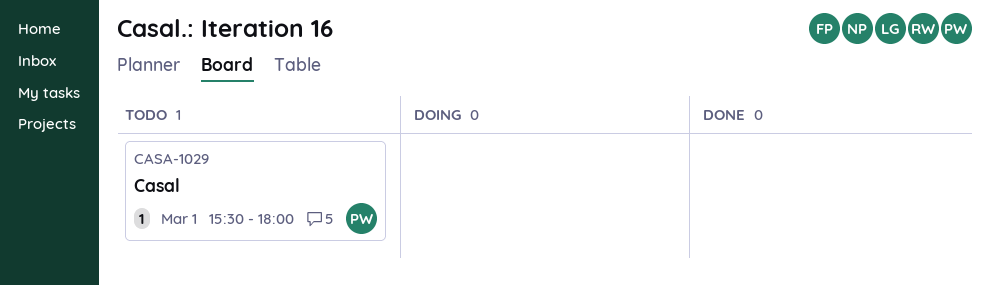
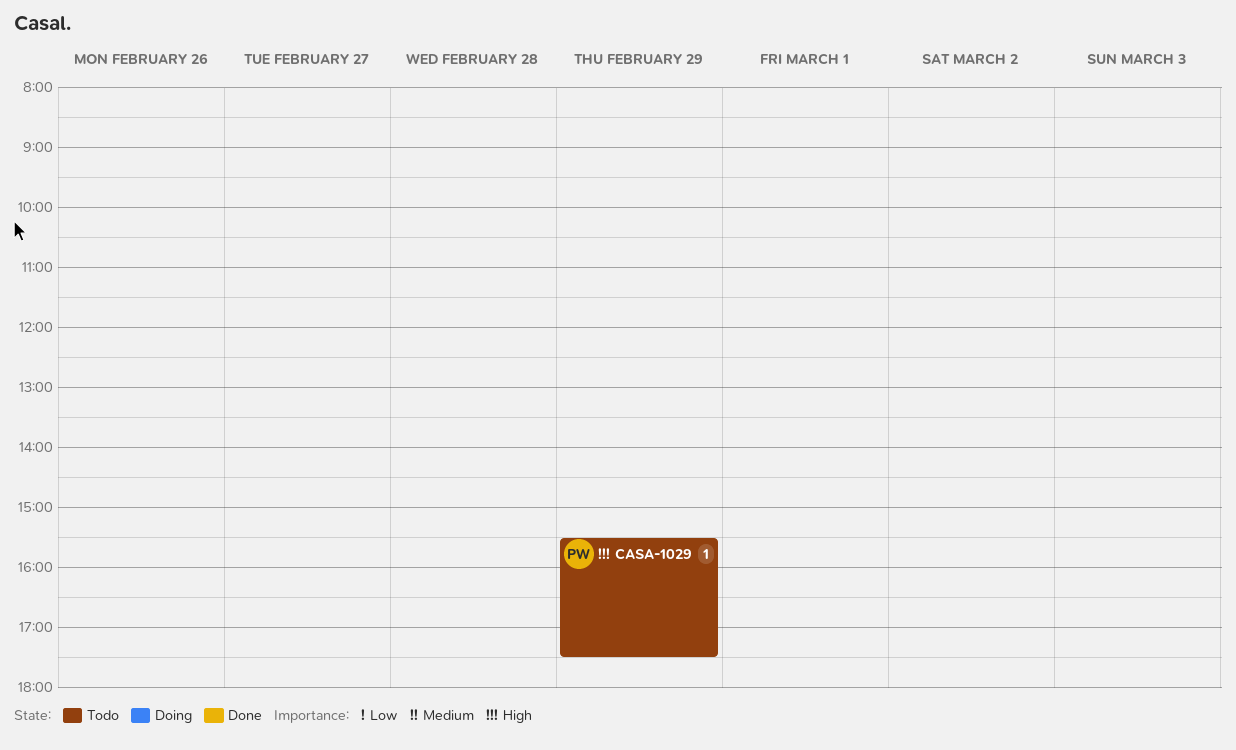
CASA-1029, day: Mar 1 -> Feb 29
CASA-1029, ends: 18:00 -> 17:30

